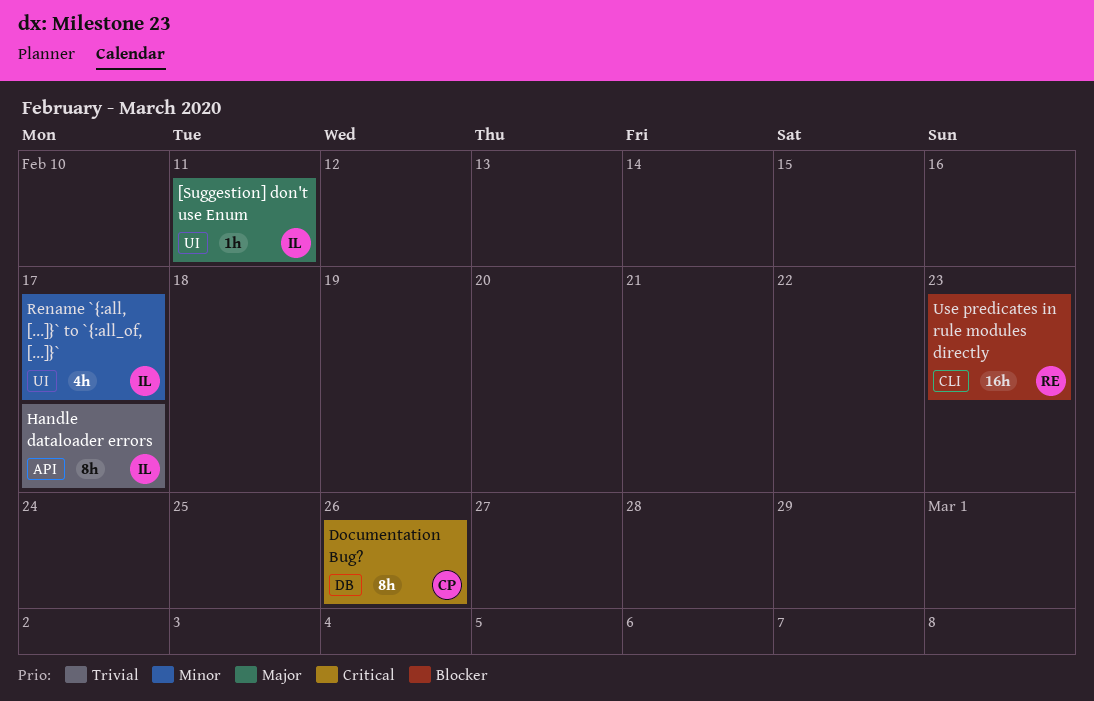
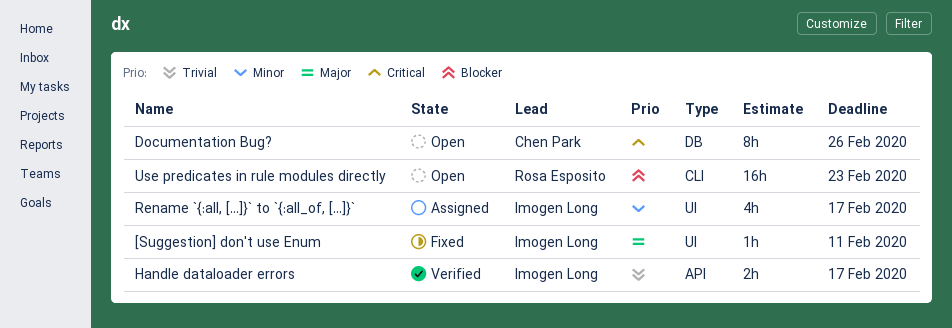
Handle dataloader errors, estimate: 8h -> 2h

